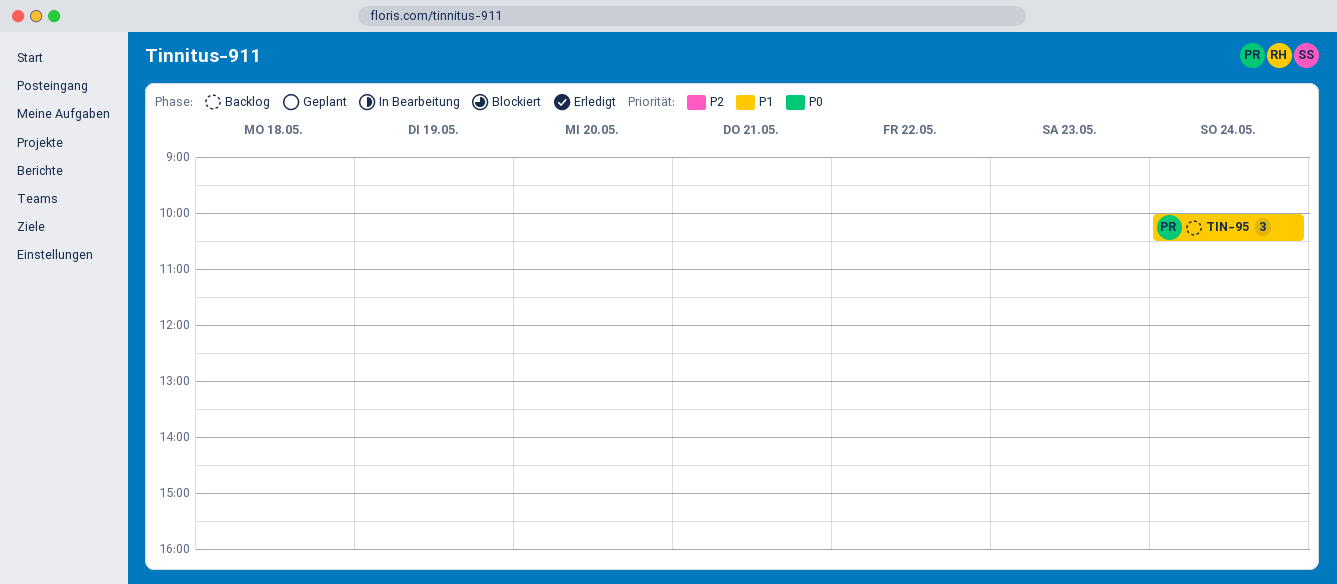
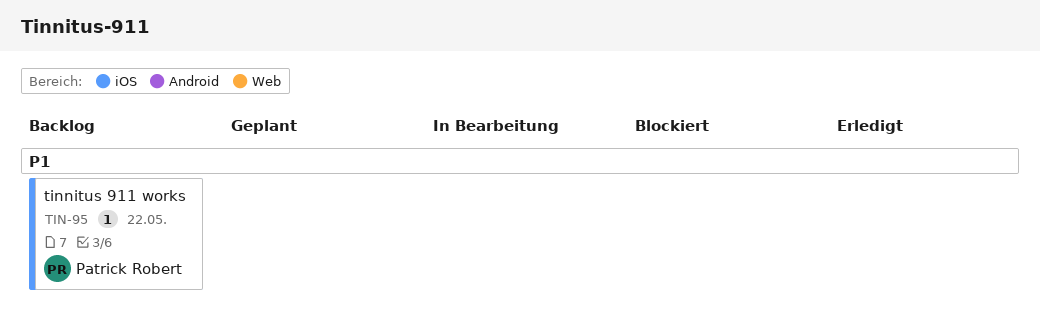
TIN-95, estimate: 3 -> 1
TIN-95, day: May 24 -> May 22

